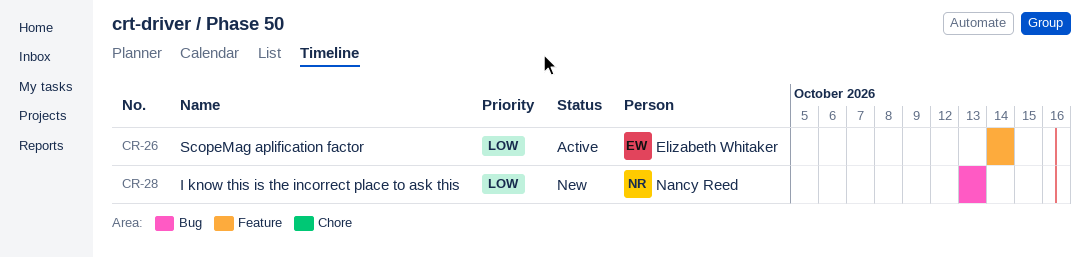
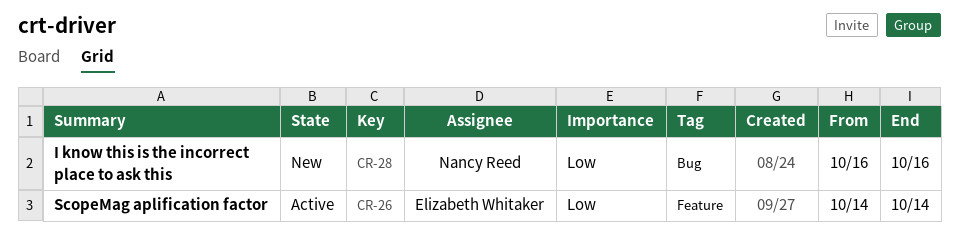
CR-28, start: Oct 13 -> Oct 16
CR-28, due: Oct 13 -> Oct 16

